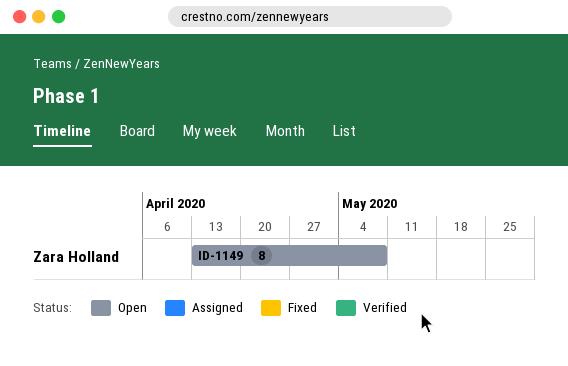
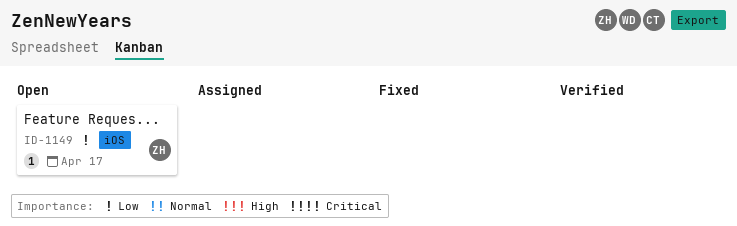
ID-1149, estimate: 8 -> 1
ID-1149, due: May 8 -> Apr 17

